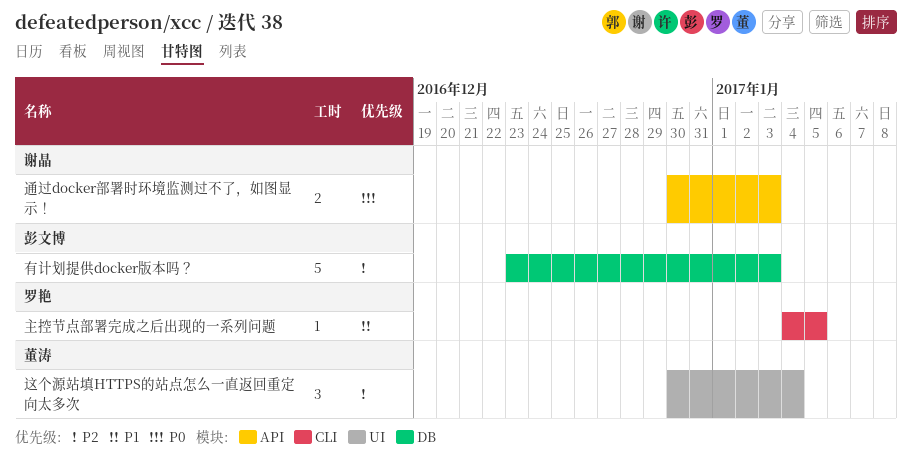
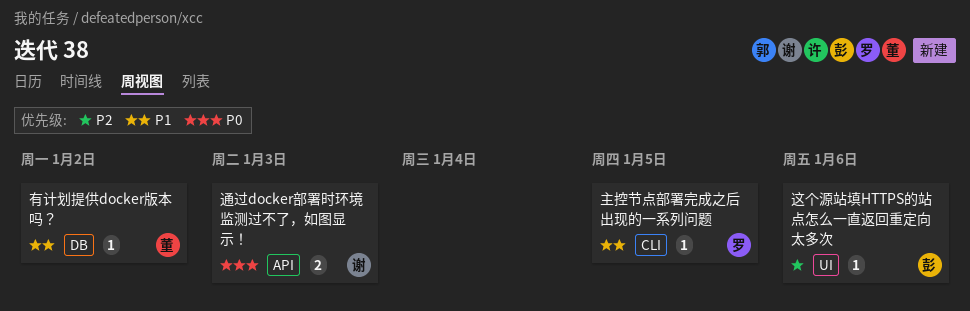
有计划提供docker版本吗？, owner: 彭文博 -> 董涛
有计划提供docker版本吗？, priority: P2 -> P1
有计划提供docker版本吗？, estimate: 5 -> 1
有计划提供docker版本吗？, due: Jan 3 -> Jan 2
这个源站填HTTPS的站点怎么一直返回重定向太多次, owner: 董涛 -> 彭文博
这个源站填HTTPS的站点怎么一直返回重定向太多次, estimate: 3 -> 1
这个源站填HTTPS的站点怎么一直返回重定向太多次, due: Jan 4 -> Jan 6

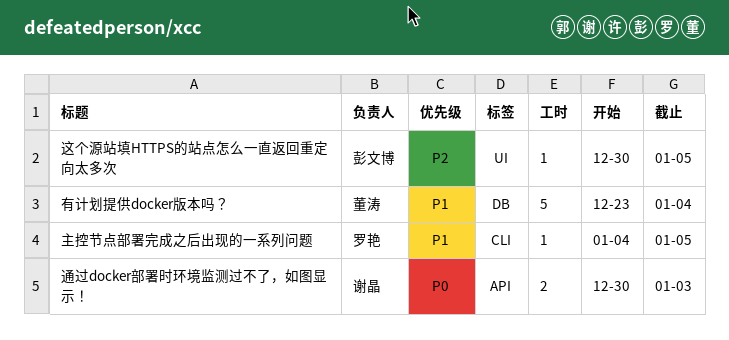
有计划提供docker版本吗？, estimate: 1 -> 5
有计划提供docker版本吗？, due: Jan 2 -> Jan 4
这个源站填HTTPS的站点怎么一直返回重定向太多次, due: Jan 6 -> Jan 5

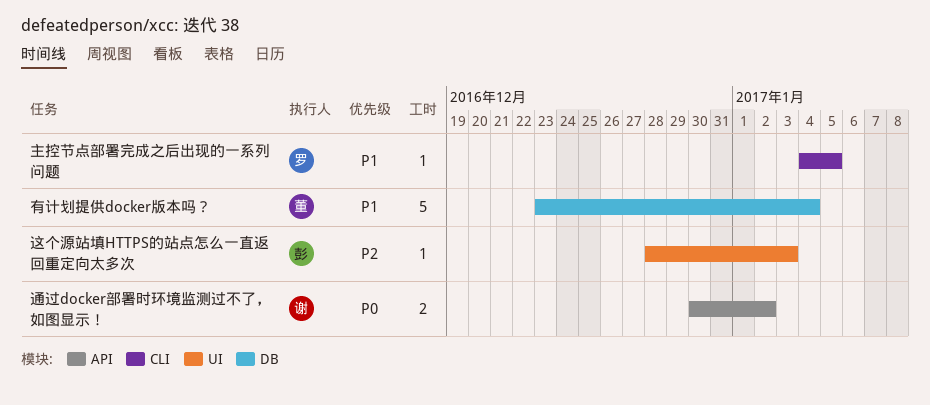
这个源站填HTTPS的站点怎么一直返回重定向太多次, start: Dec 30 -> Dec 28
这个源站填HTTPS的站点怎么一直返回重定向太多次, due: Jan 5 -> Jan 3
通过docker部署时环境监测过不了，如图显示！, due: Jan 3 -> Jan 2

